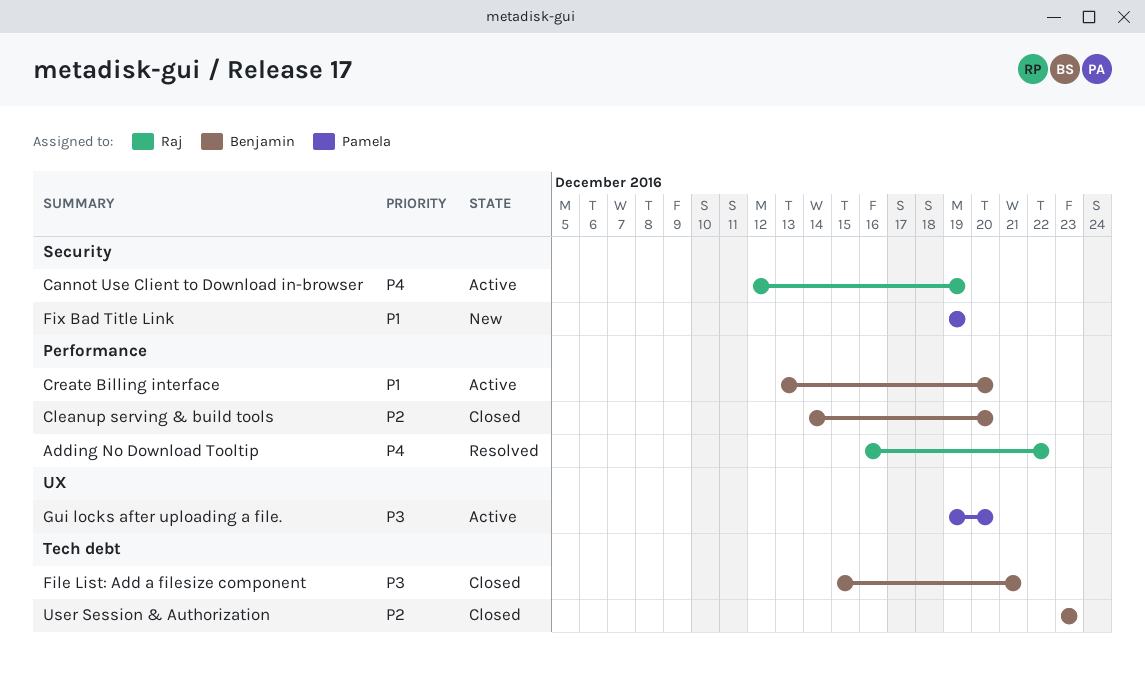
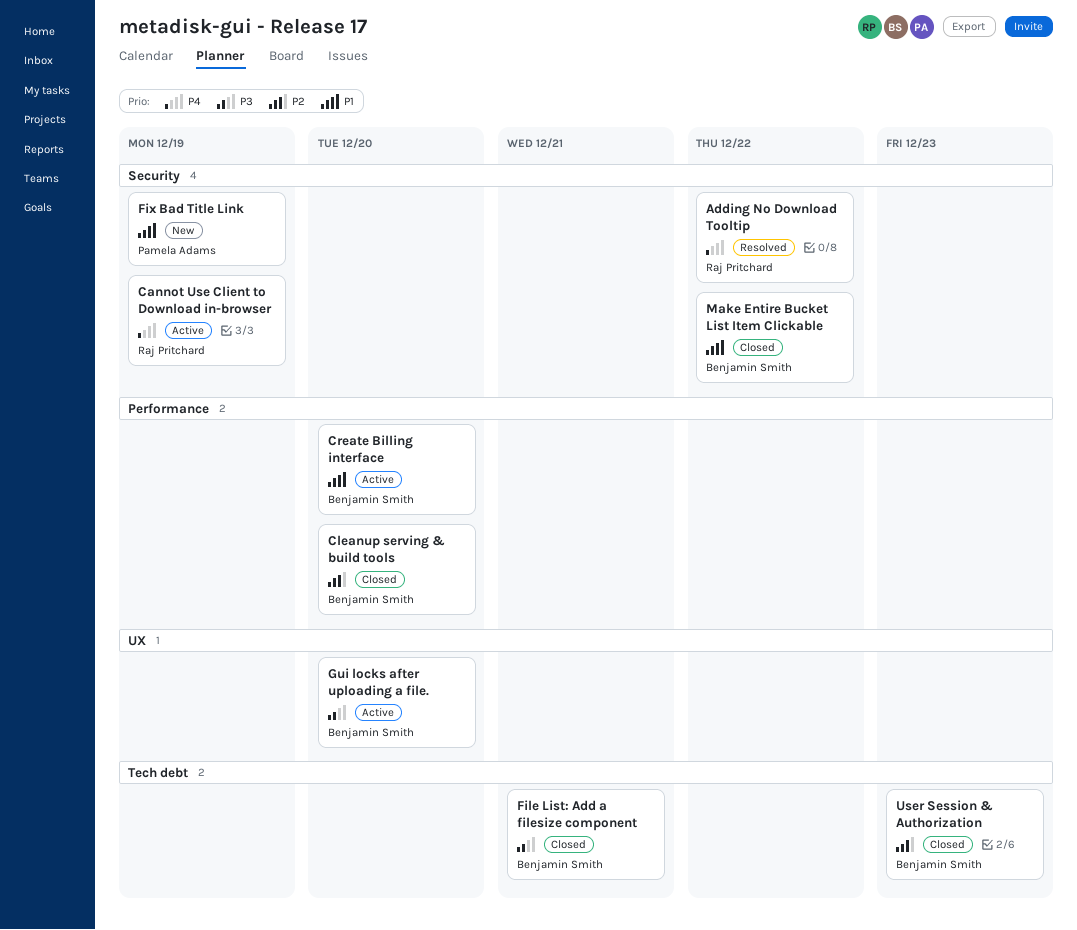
Adding No Download Tooltip, label: Performance -> Security
Gui locks after uploading a file., owner: Pamela Adams -> Benjamin Smith
Make Entire Bucket List Item Clickable: none -> present

